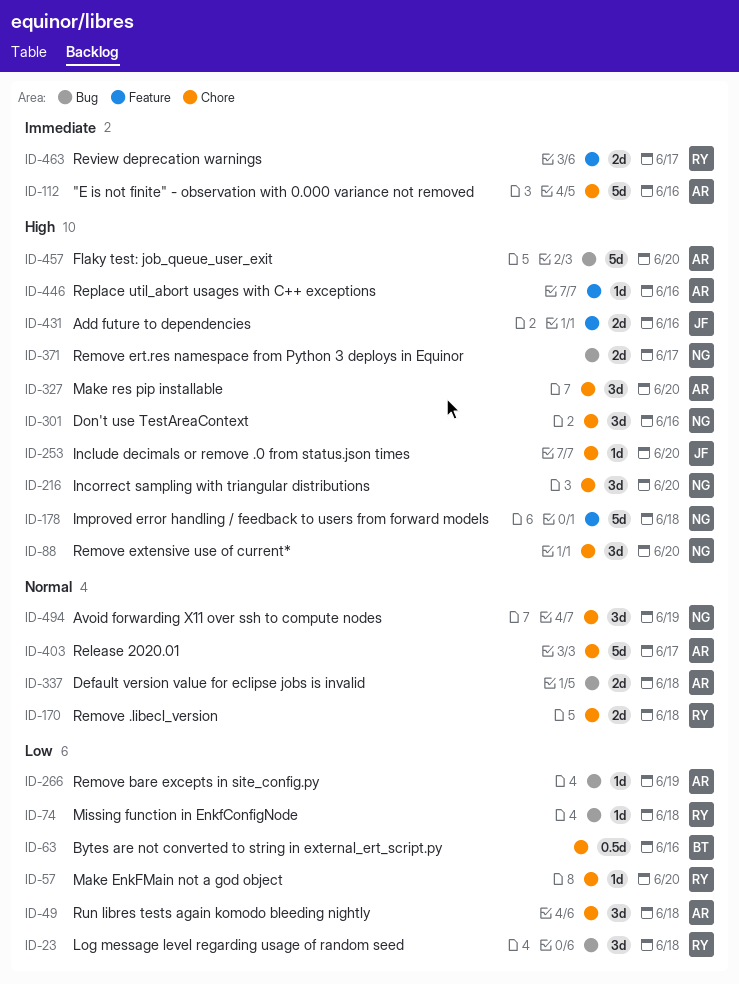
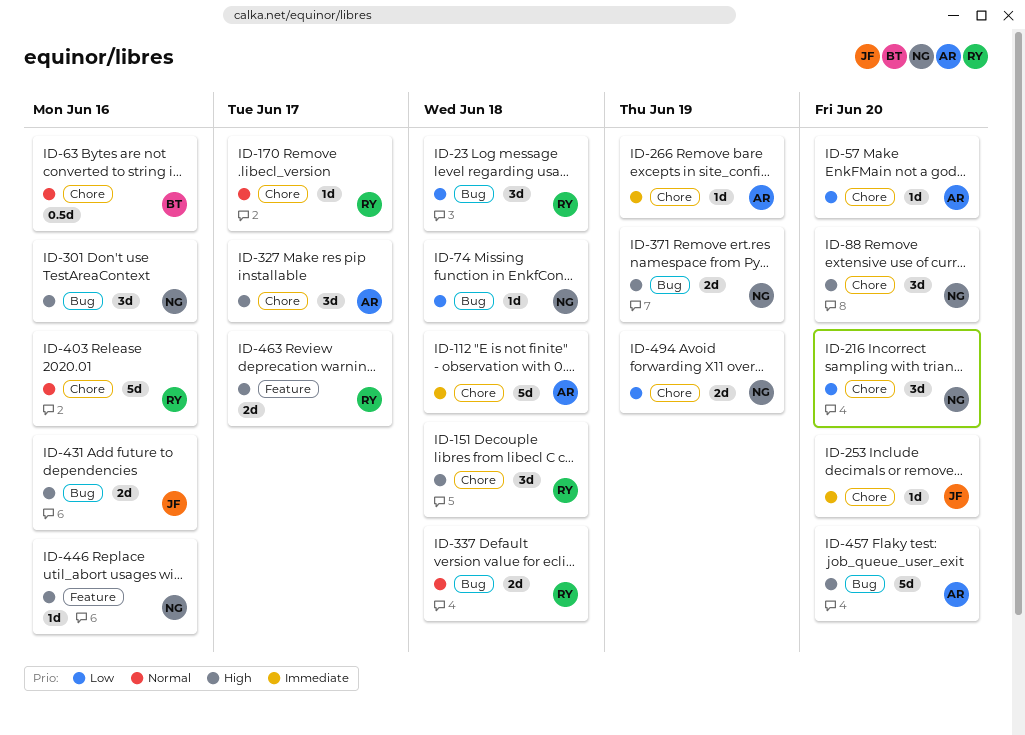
ID-49: present -> none
ID-57, owner: RY -> AR
ID-63, priority: Low -> Normal
ID-74, owner: RY -> NG
ID-112, due: Jun 16 -> Jun 18
ID-151: none -> present
ID-170, estimate: 2d -> 1d
ID-170, due: Jun 18 -> Jun 17
ID-178: present -> none
ID-216, priority: High -> Low
ID-253, priority: High -> Immediate
ID-266, priority: Low -> Immediate
ID-266, label: Bug -> Chore
ID-301, label: Chore -> Bug
ID-327, due: Jun 20 -> Jun 17
ID-337, owner: AR -> RY
ID-371, due: Jun 17 -> Jun 19
ID-403, owner: AR -> RY
ID-403, due: Jun 17 -> Jun 16
ID-431, label: Feature -> Bug
ID-446, owner: AR -> NG
ID-463, priority: Immediate -> High
ID-494, priority: Normal -> Low
ID-494, estimate: 3d -> 2d

